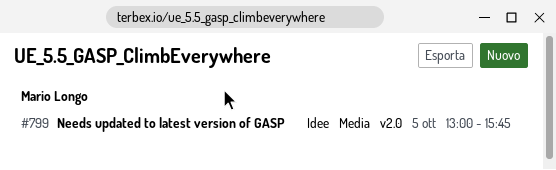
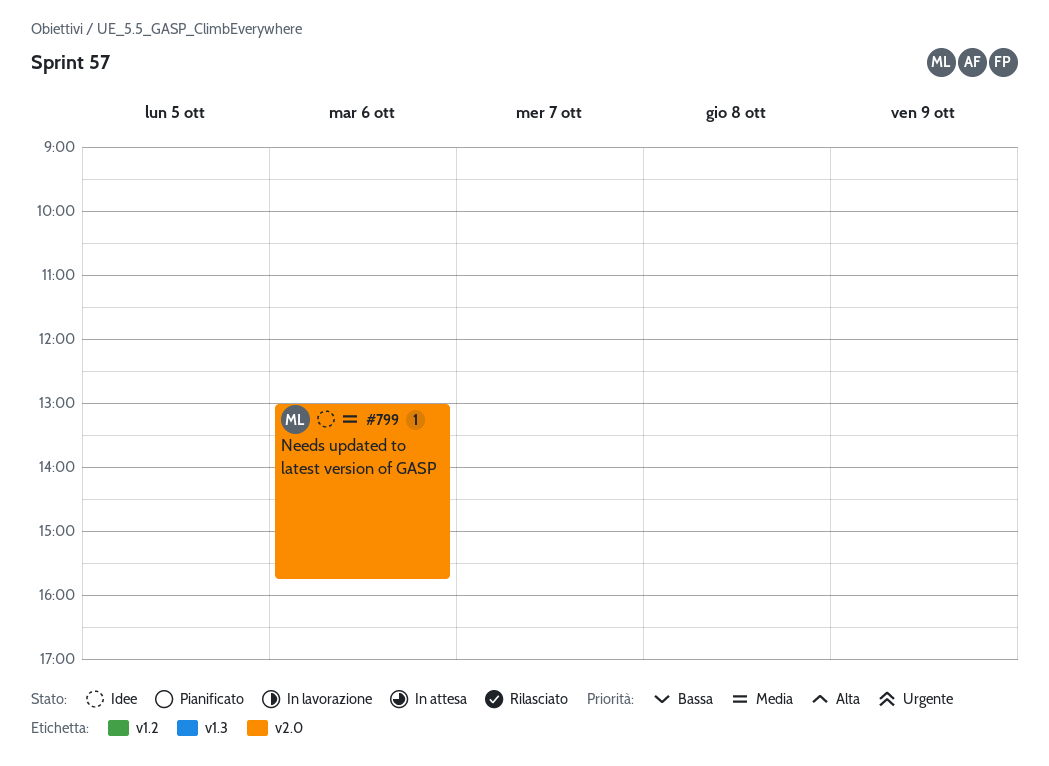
#799, day: Oct 5 -> Oct 6

